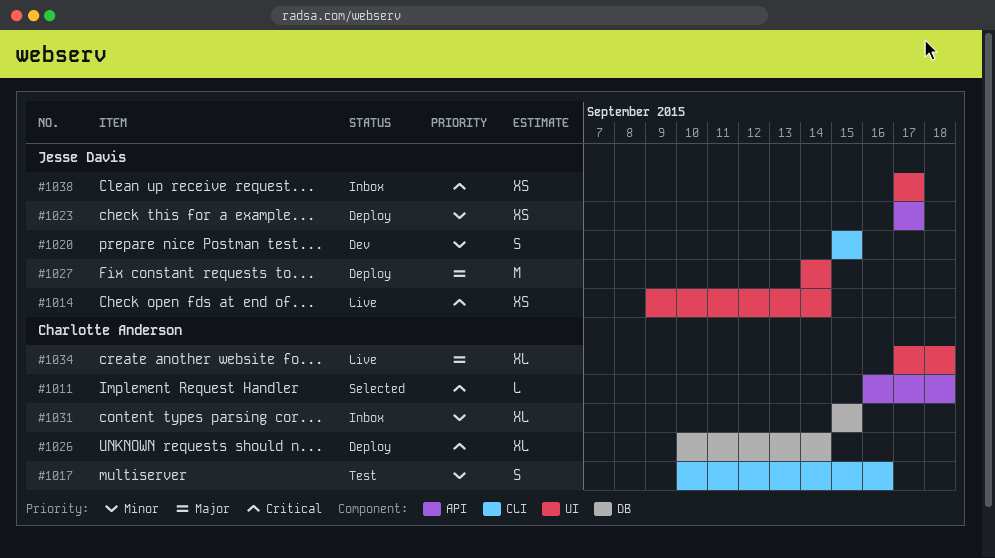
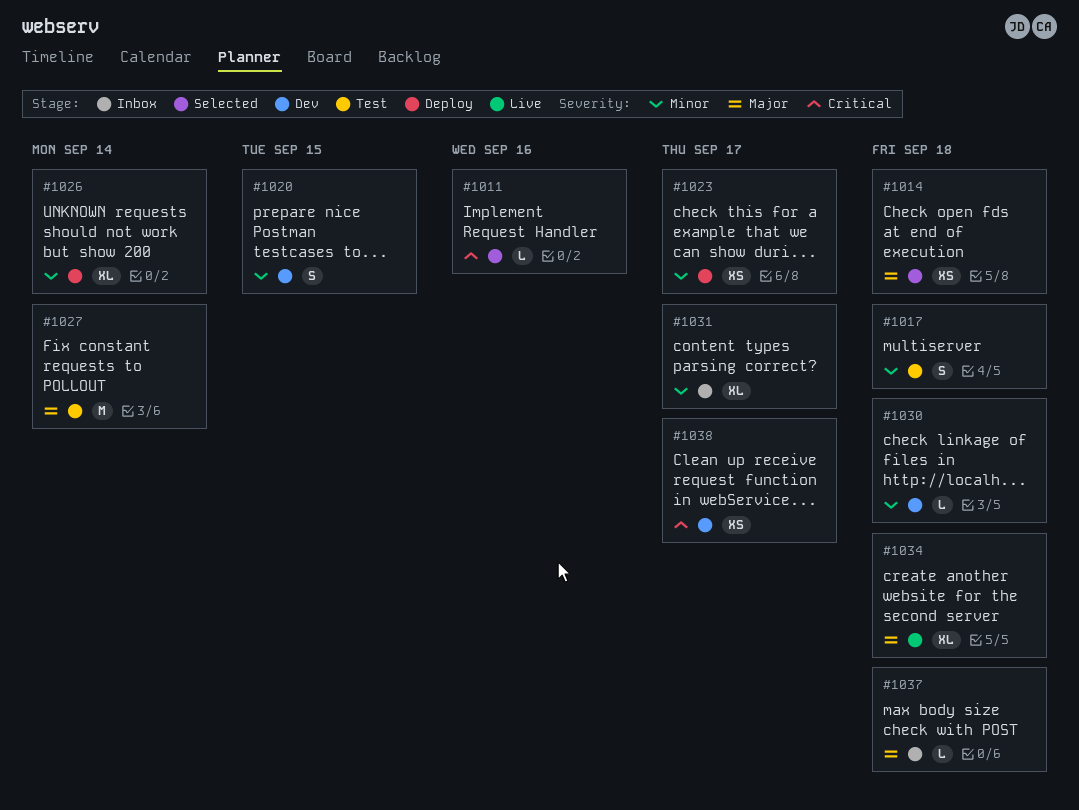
#1011, due: Sep 18 -> Sep 16
#1014, status: Live -> Selected
#1014, priority: Critical -> Major
#1014, due: Sep 14 -> Sep 18
#1017, due: Sep 16 -> Sep 18
#1026, priority: Critical -> Minor
#1027, status: Deploy -> Test
#1030: none -> present
#1031, due: Sep 15 -> Sep 17
#1037: none -> present
#1038, status: Inbox -> Dev

